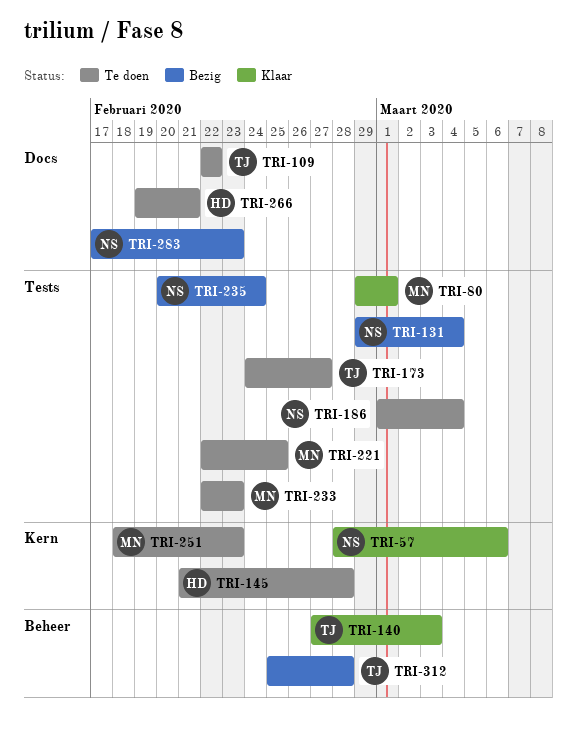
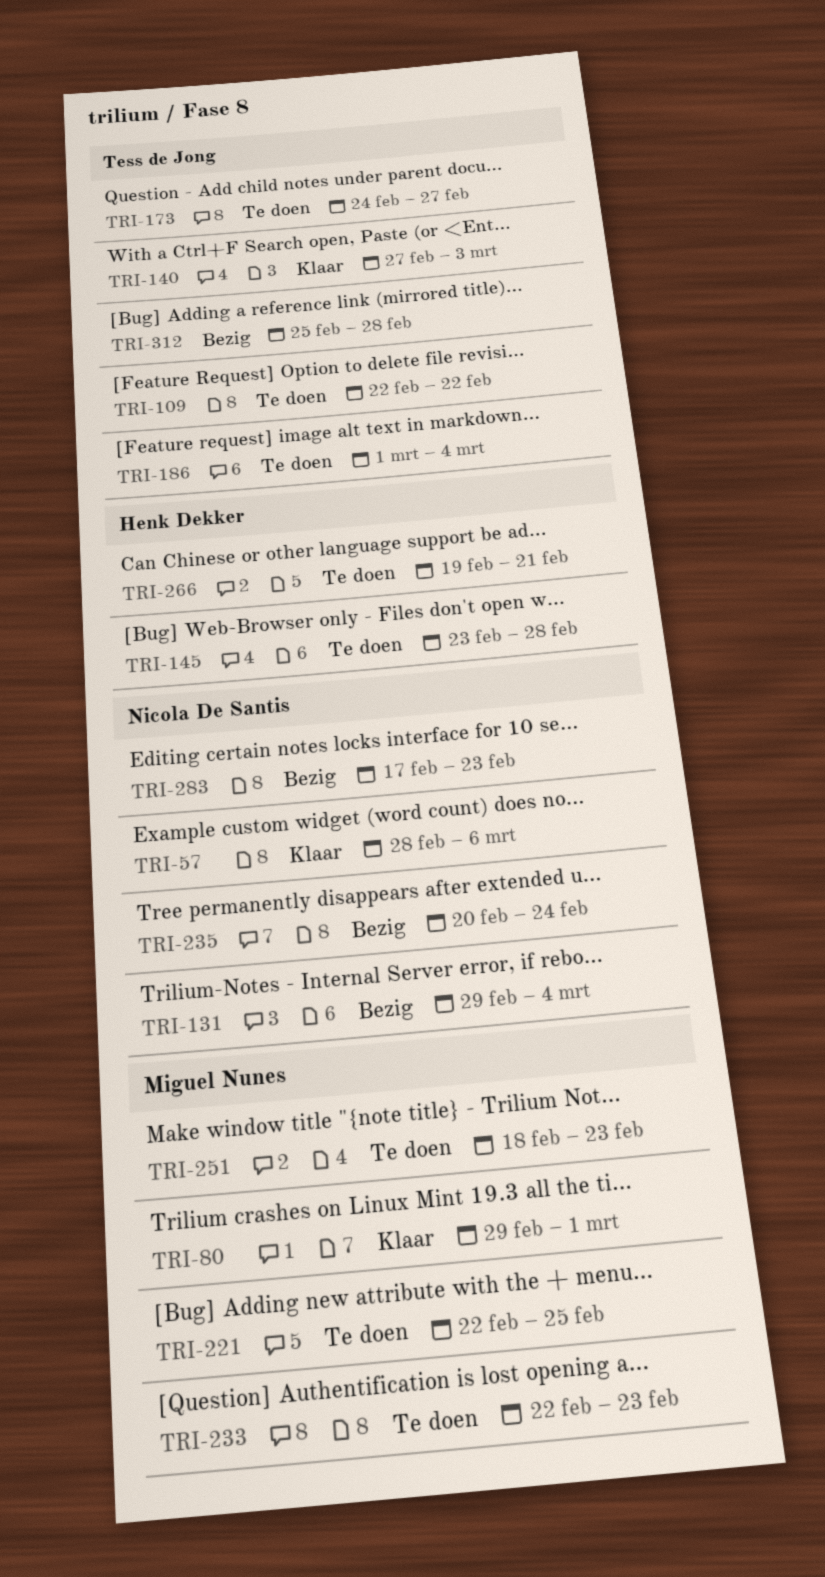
TRI-145, start: Feb 21 -> Feb 23
TRI-186, owner: Nicola De Santis -> Tess de Jong

